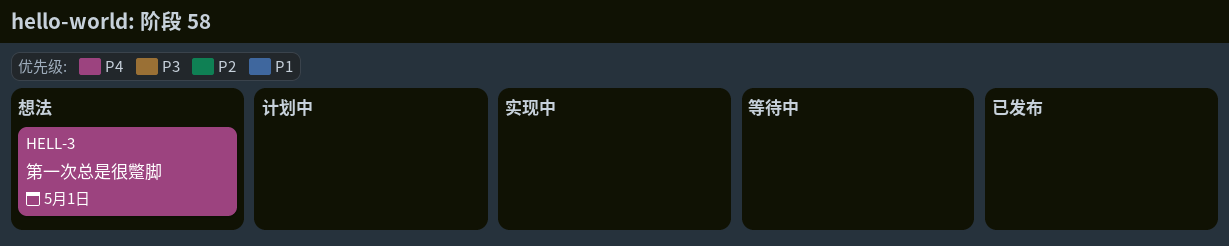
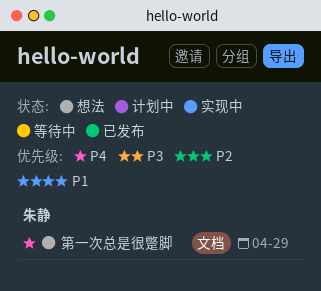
第一次总是很蹩脚, due: May 1 -> Apr 29

